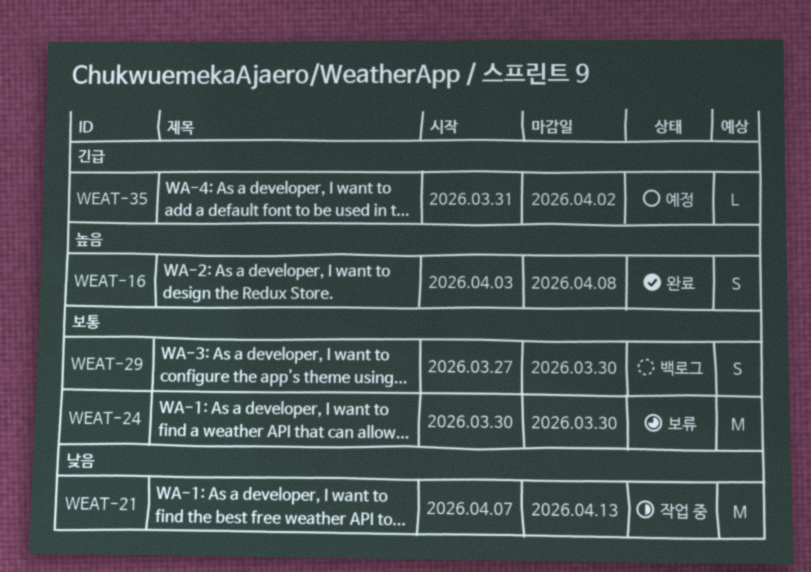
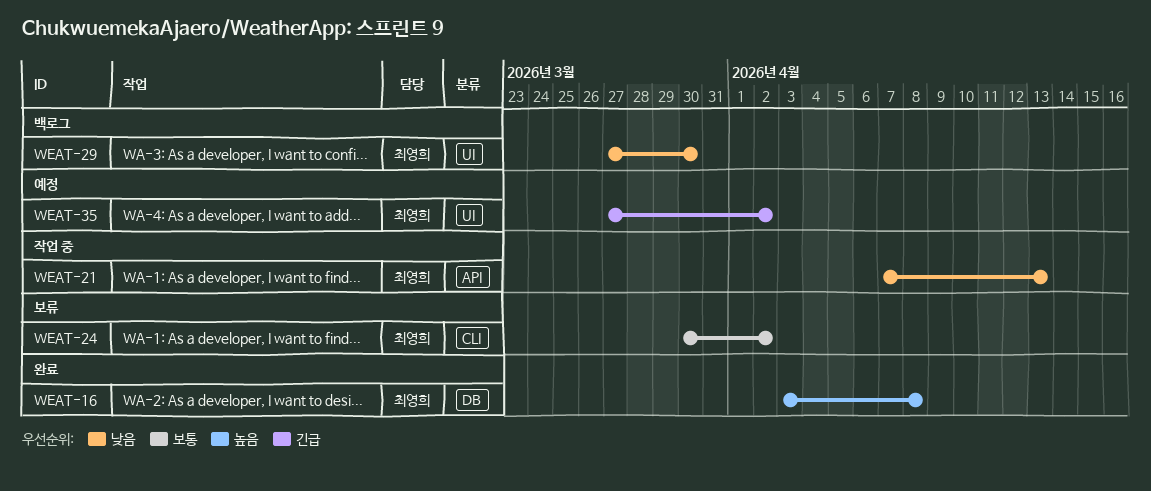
WEAT-24, due: Mar 30 -> Apr 2
WEAT-29, priority: 보통 -> 낮음
WEAT-35, start: Mar 31 -> Mar 27

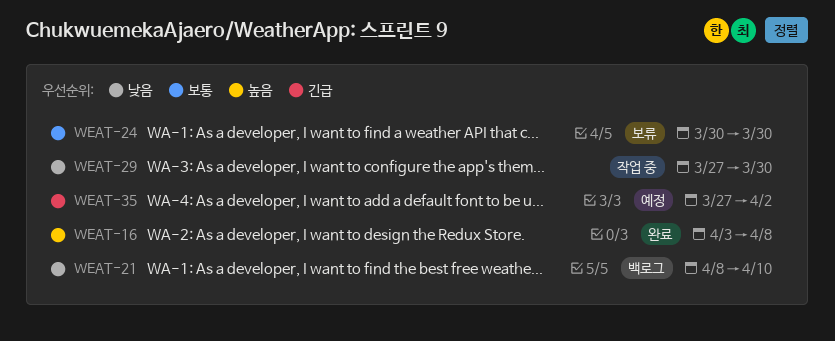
WEAT-21, status: 작업 중 -> 백로그
WEAT-21, start: Apr 7 -> Apr 8
WEAT-21, due: Apr 13 -> Apr 10
WEAT-24, due: Apr 2 -> Mar 30
WEAT-29, status: 백로그 -> 작업 중

